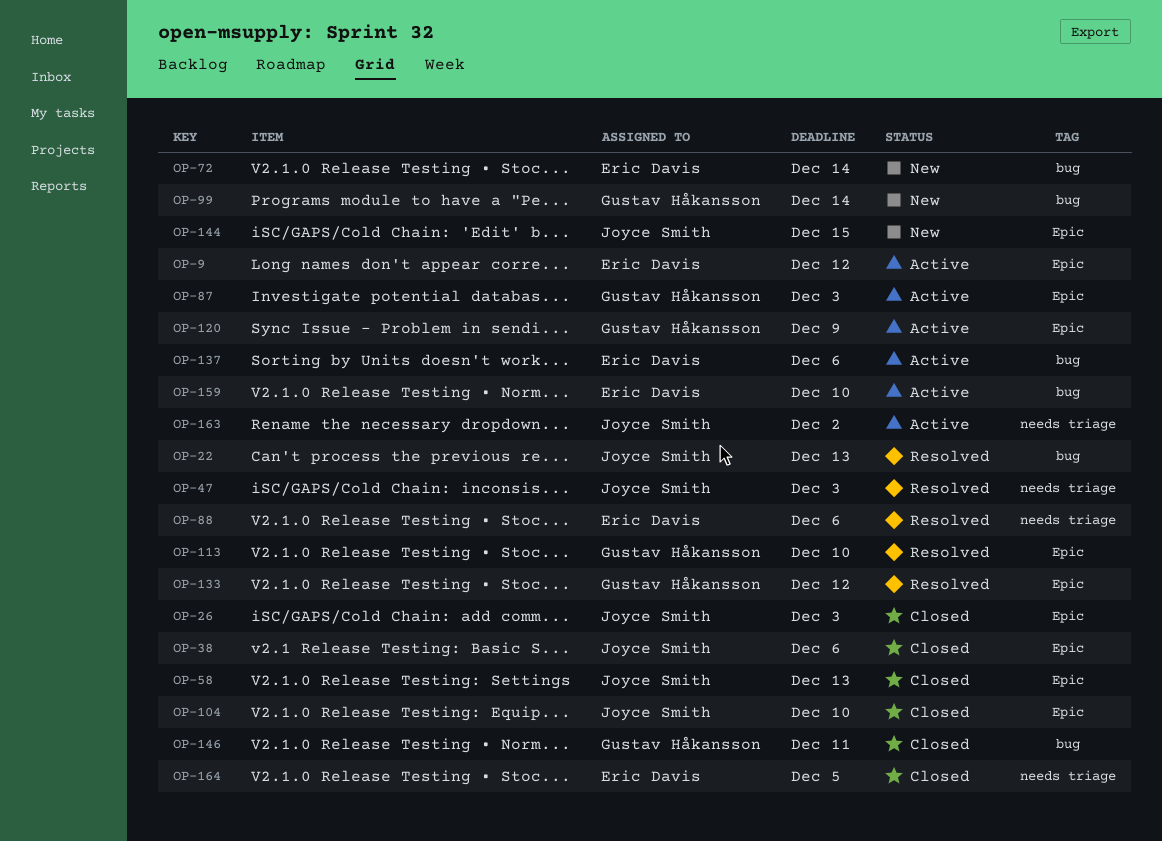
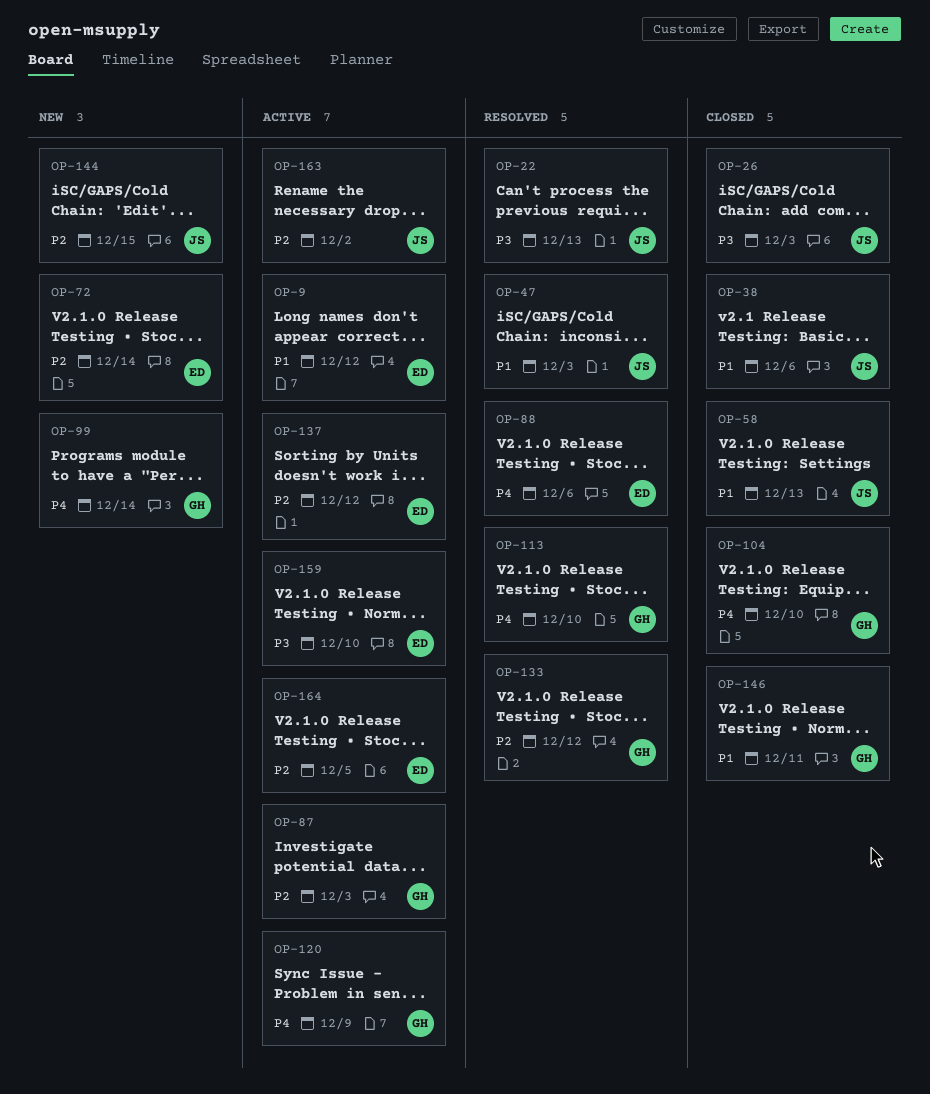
OP-104, owner: Joyce Smith -> Gustav Håkansson
OP-137, due: Dec 6 -> Dec 12
OP-164, status: Closed -> Active

